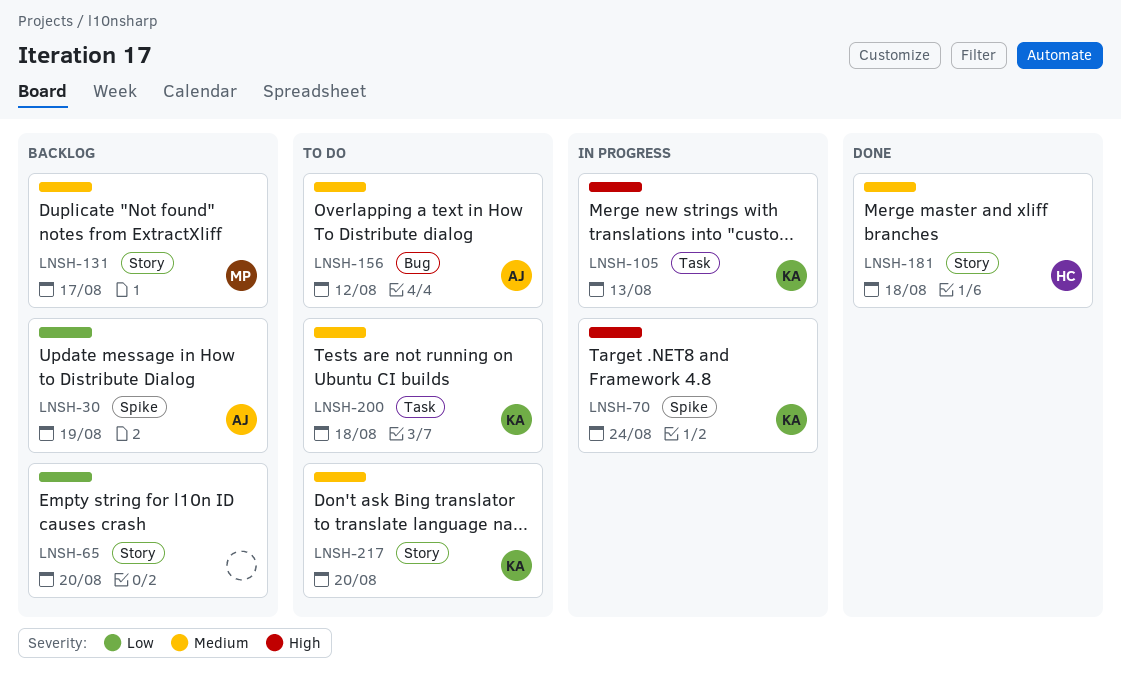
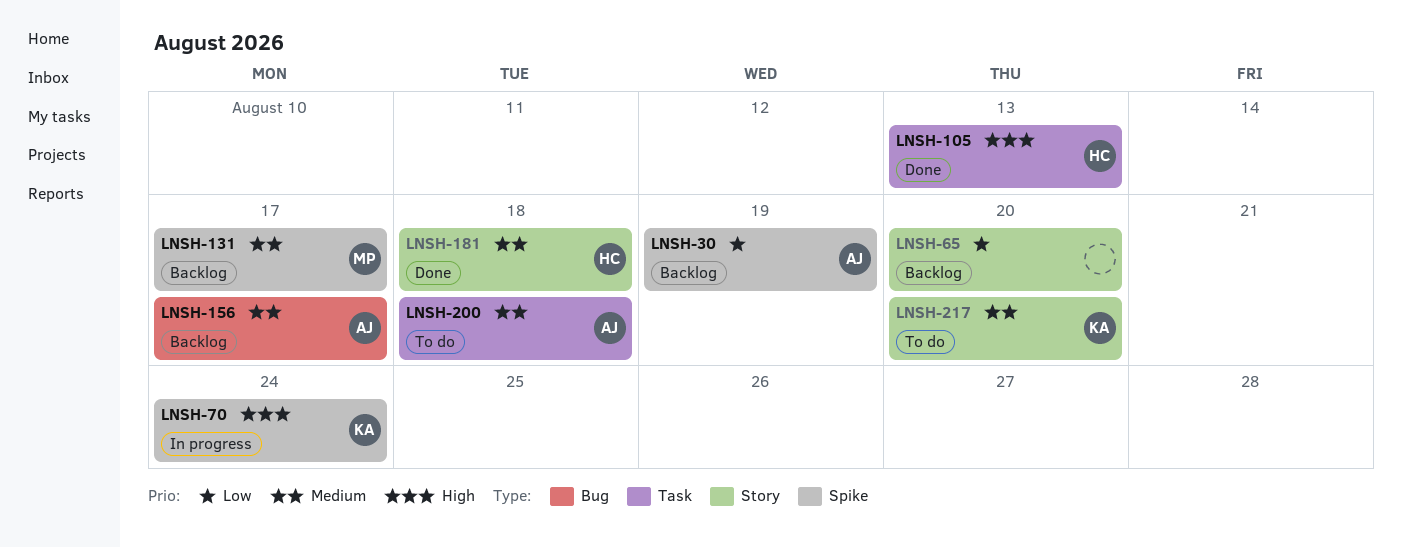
LNSH-105, status: In progress -> Done
LNSH-105, owner: KA -> HC
LNSH-131, label: Story -> Spike
LNSH-156, status: To do -> Backlog
LNSH-156, due: Aug 12 -> Aug 17
LNSH-200, owner: KA -> AJ

